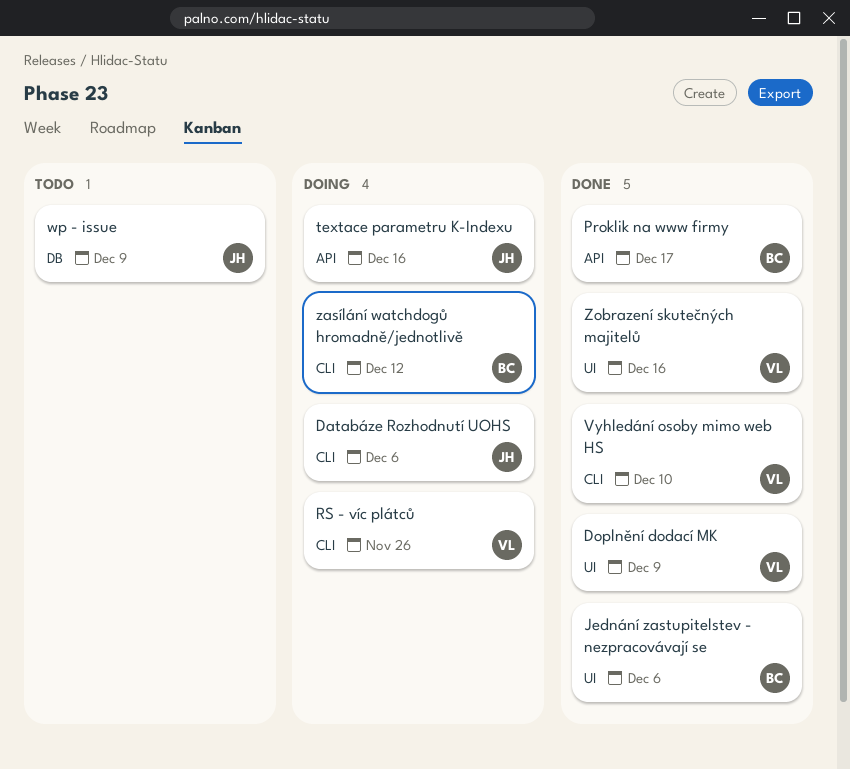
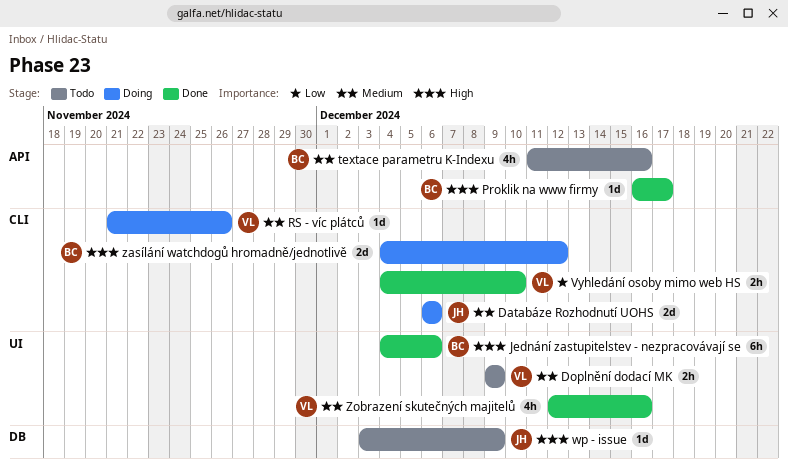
Doplnění dodací MK, status: Done -> Todo
textace parametru K-Indexu, status: Doing -> Todo
textace parametru K-Indexu, owner: JH -> BC

